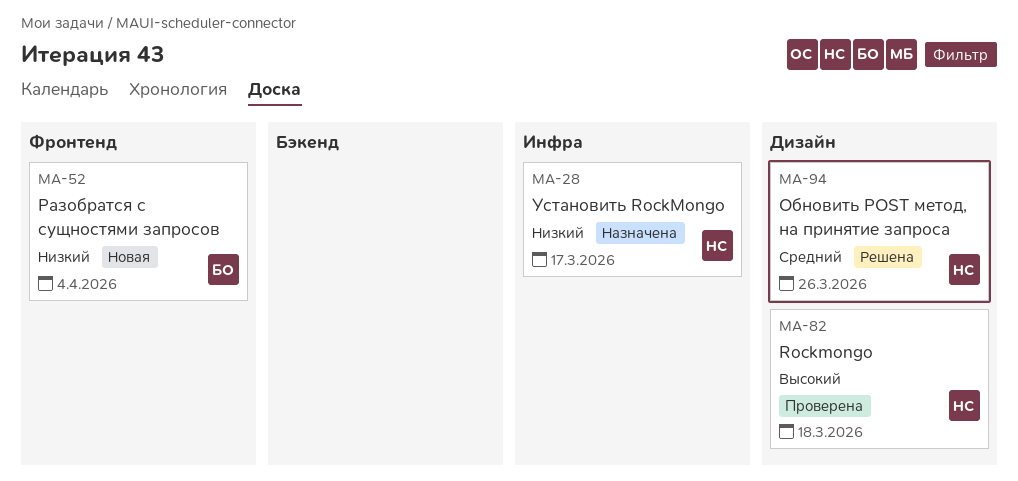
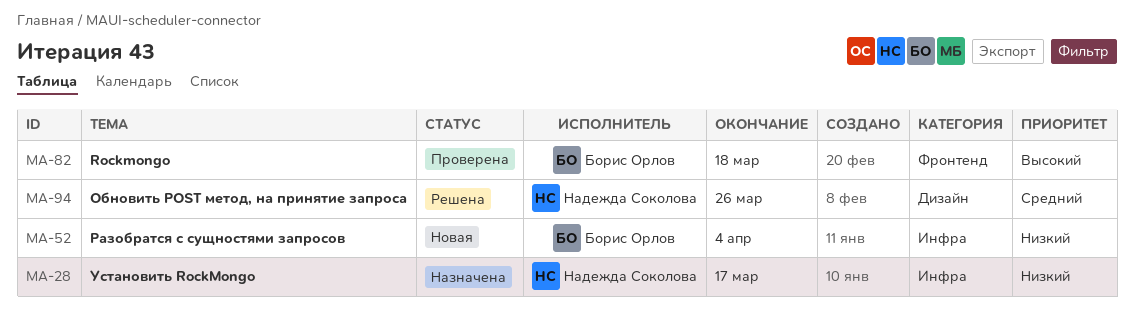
MA-52, label: Фронтенд -> Инфра
MA-82, owner: Надежда Соколова -> Борис Орлов
MA-82, label: Дизайн -> Фронтенд

